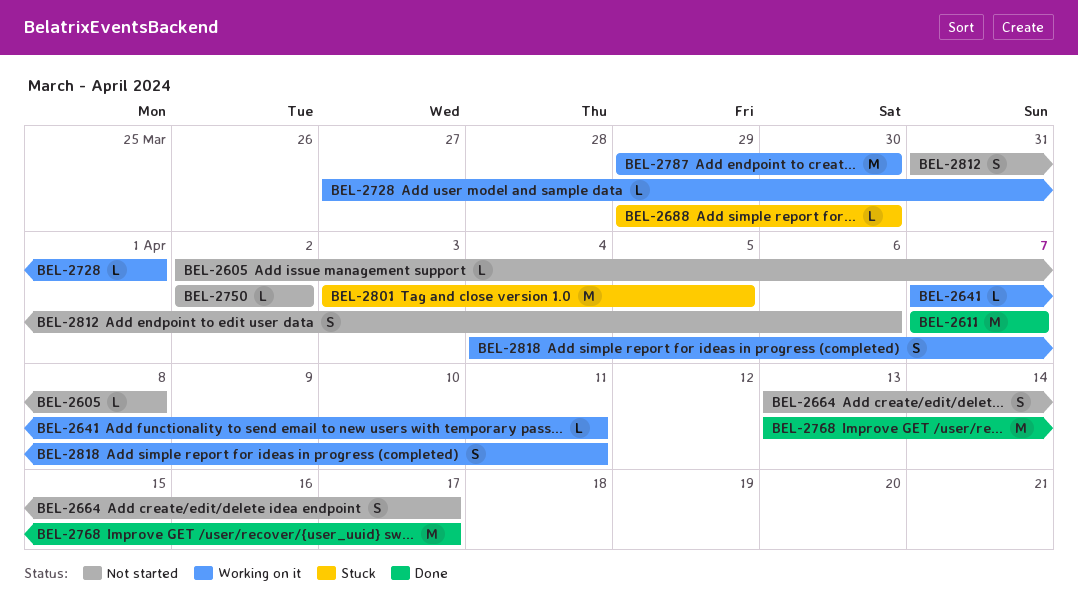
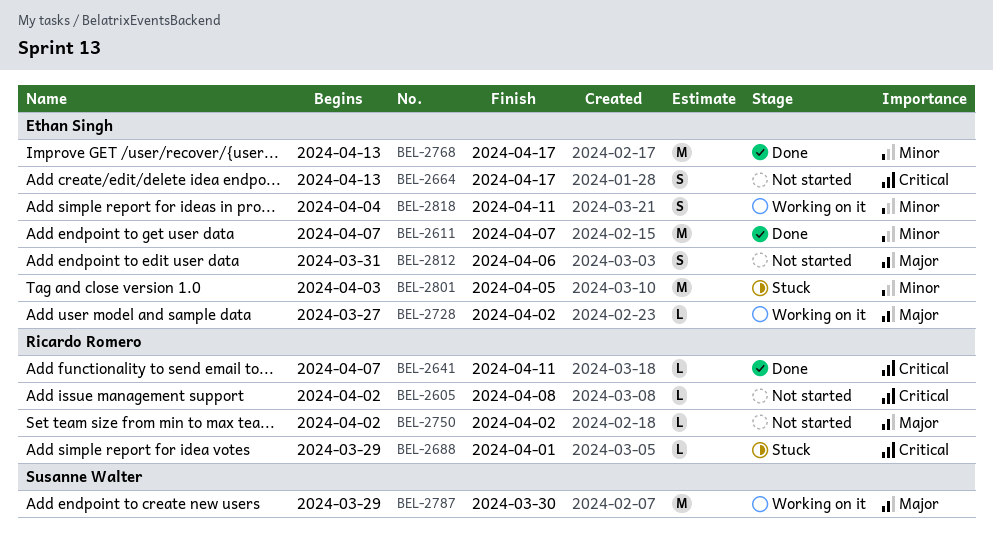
BEL-2641, status: Working on it -> Done
BEL-2688, due: Mar 30 -> Apr 1
BEL-2728, due: Apr 1 -> Apr 2

